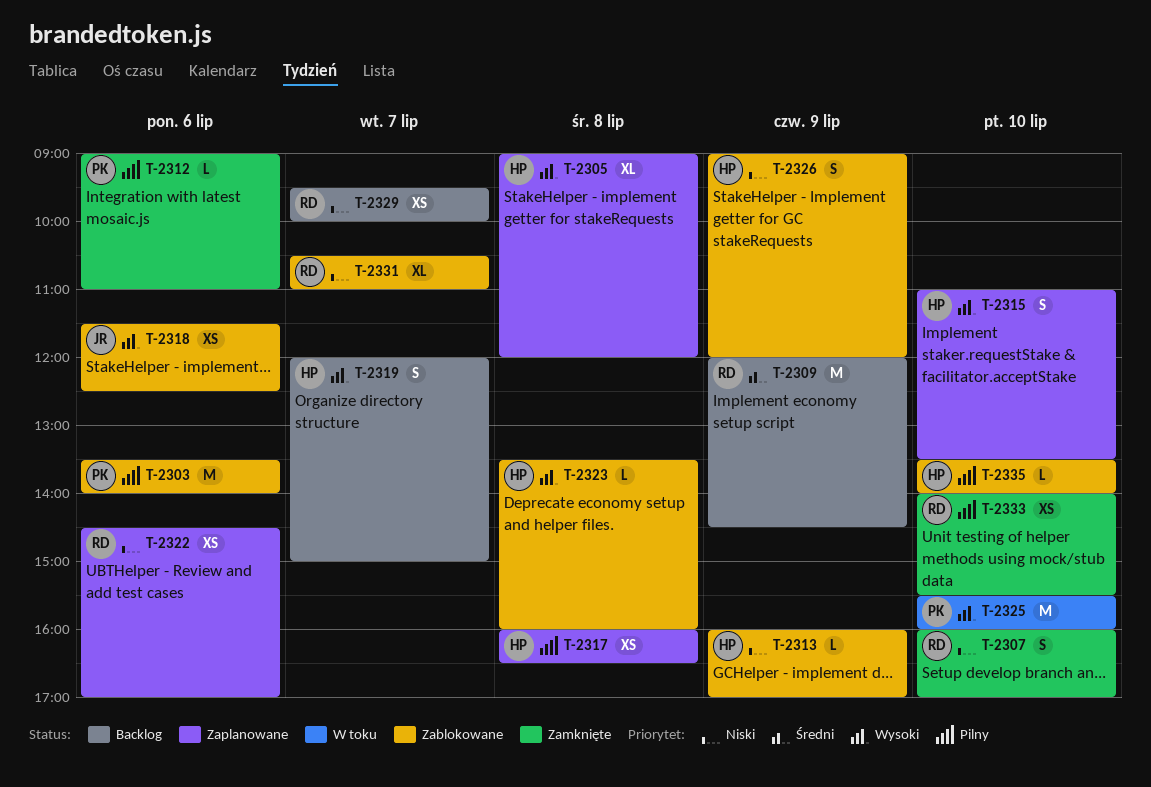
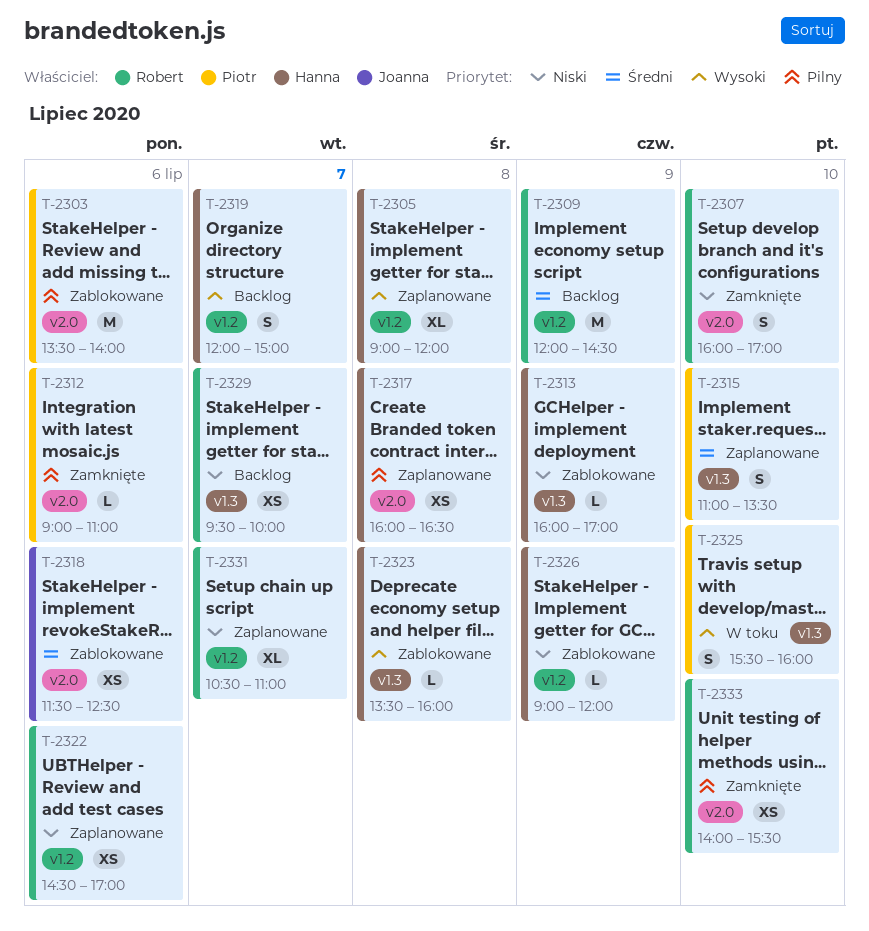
T-2315, owner: Hanna -> Piotr
T-2315, priority: Wysoki -> Średni
T-2318, priority: Wysoki -> Średni
T-2325, estimate: M -> S
T-2326, estimate: S -> L
T-2331, status: Zablokowane -> Zaplanowane
T-2335: present -> none

